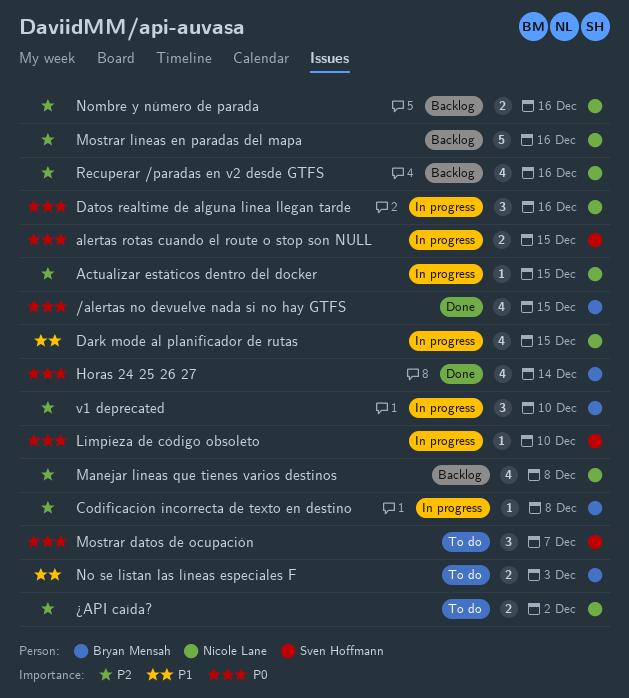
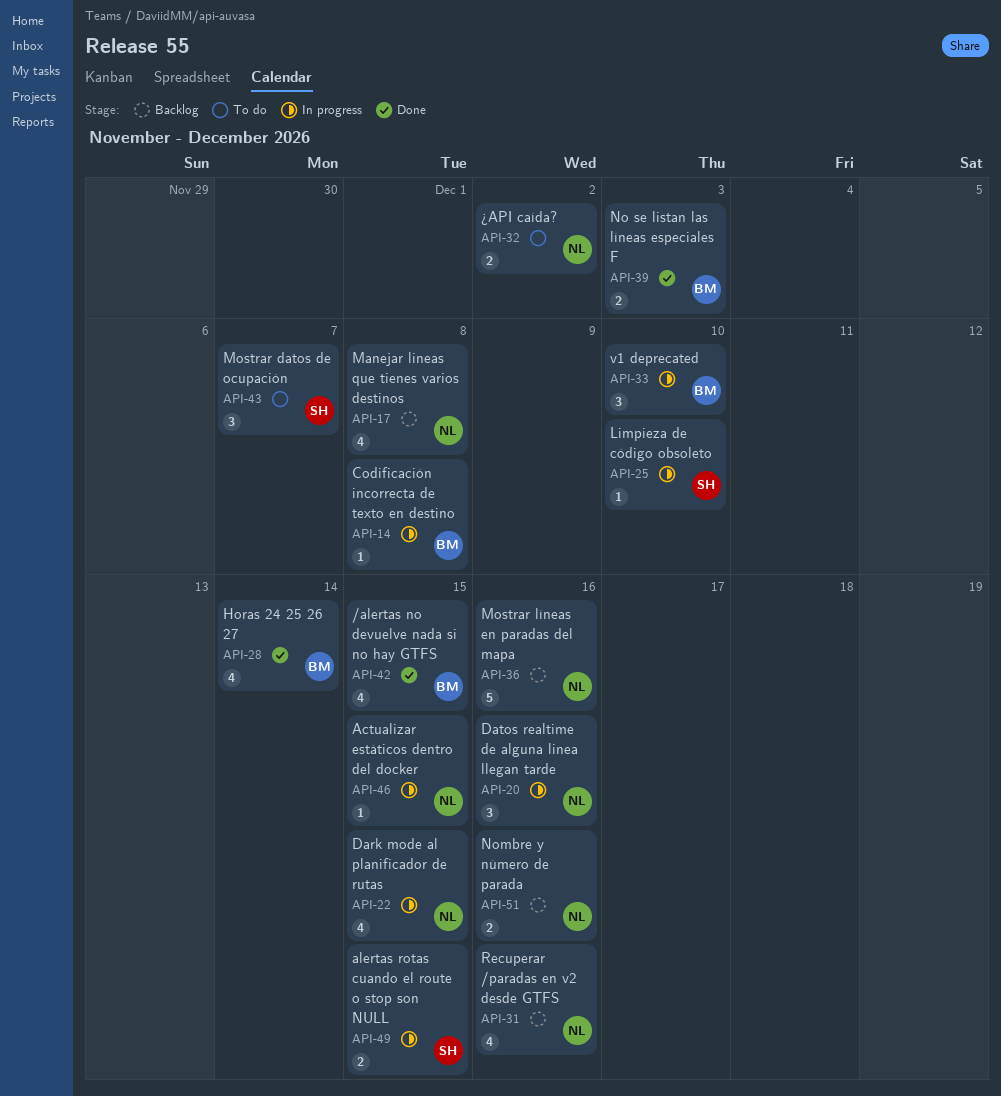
No se listan las líneas especiales F, status: To do -> Done

